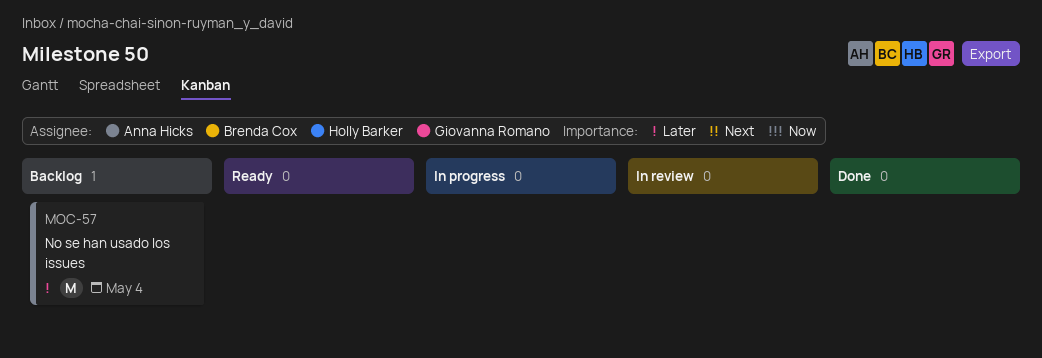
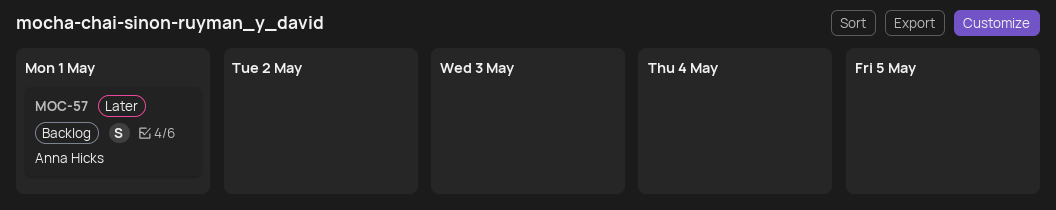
MOC-57, estimate: M -> S
MOC-57, due: May 4 -> May 1

